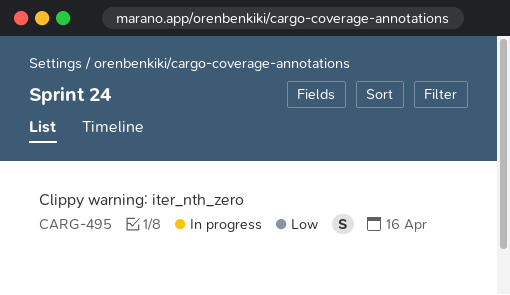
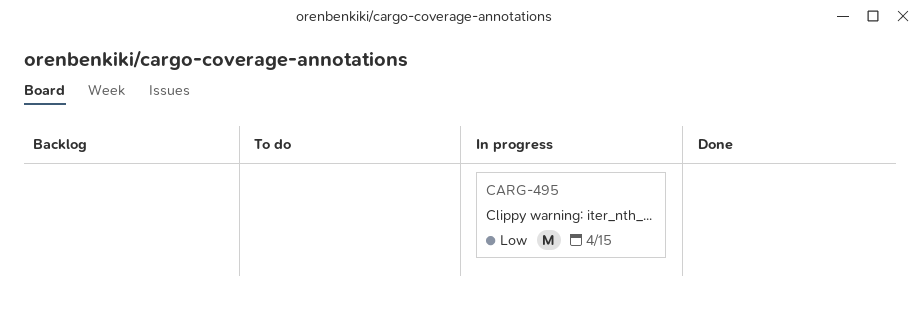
CARG-495, estimate: S -> M
CARG-495, due: Apr 16 -> Apr 15

